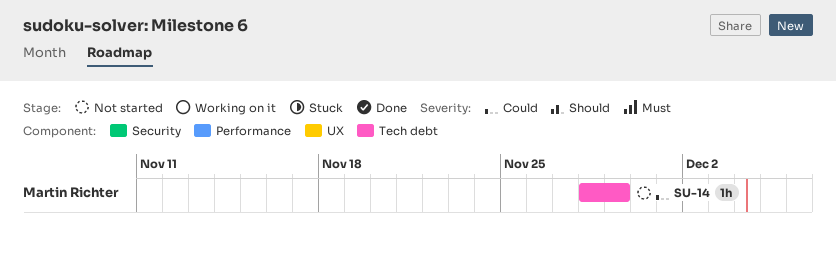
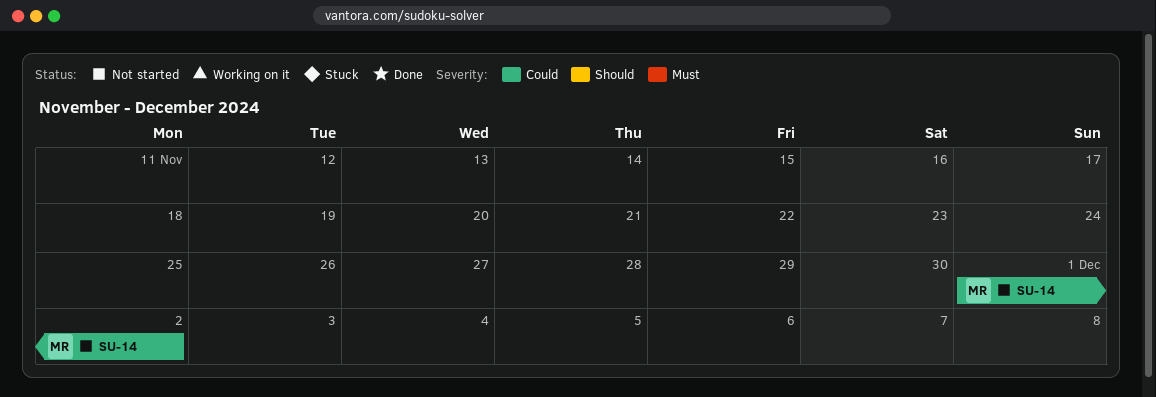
SU-14, start: Nov 28 -> Dec 1
SU-14, due: Nov 29 -> Dec 2

